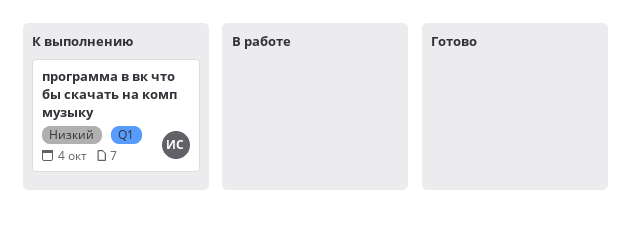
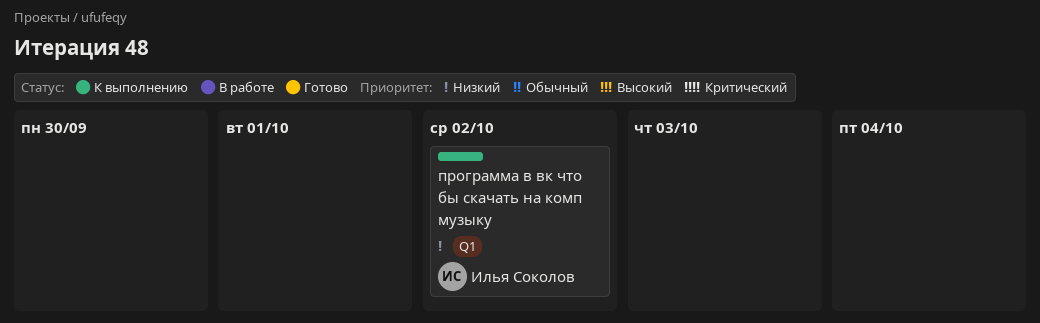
программа в вк что бы скачать на комп музыку, due: Oct 4 -> Oct 2

